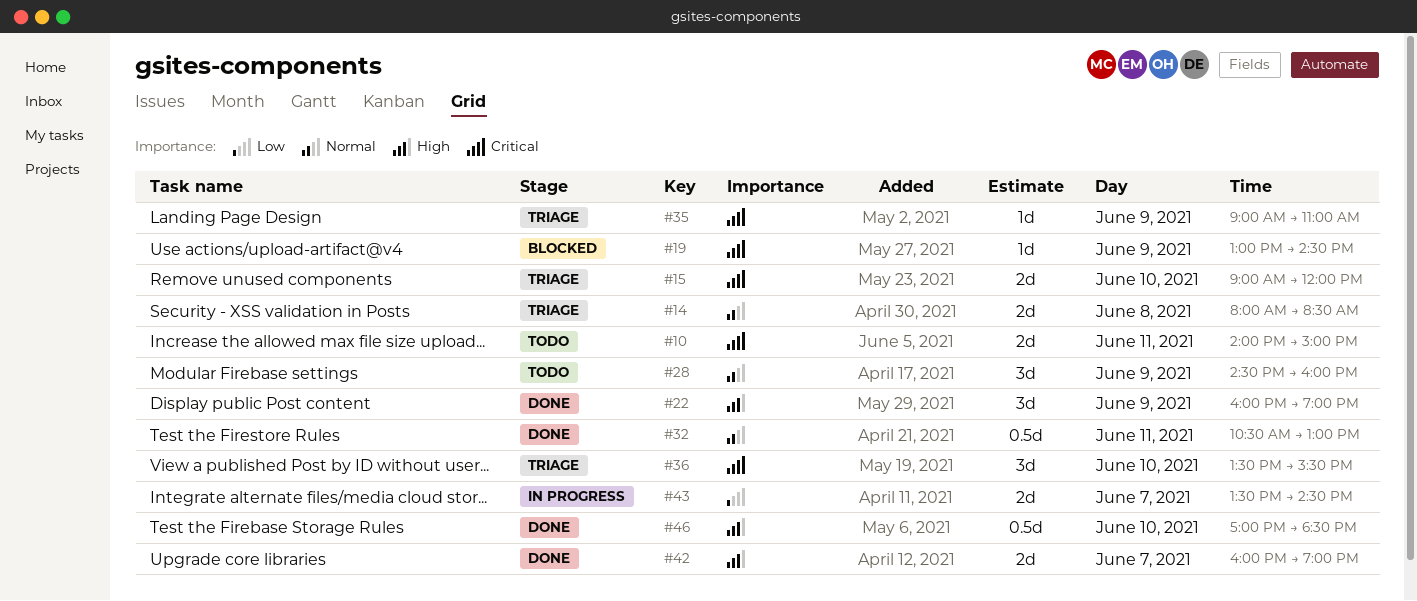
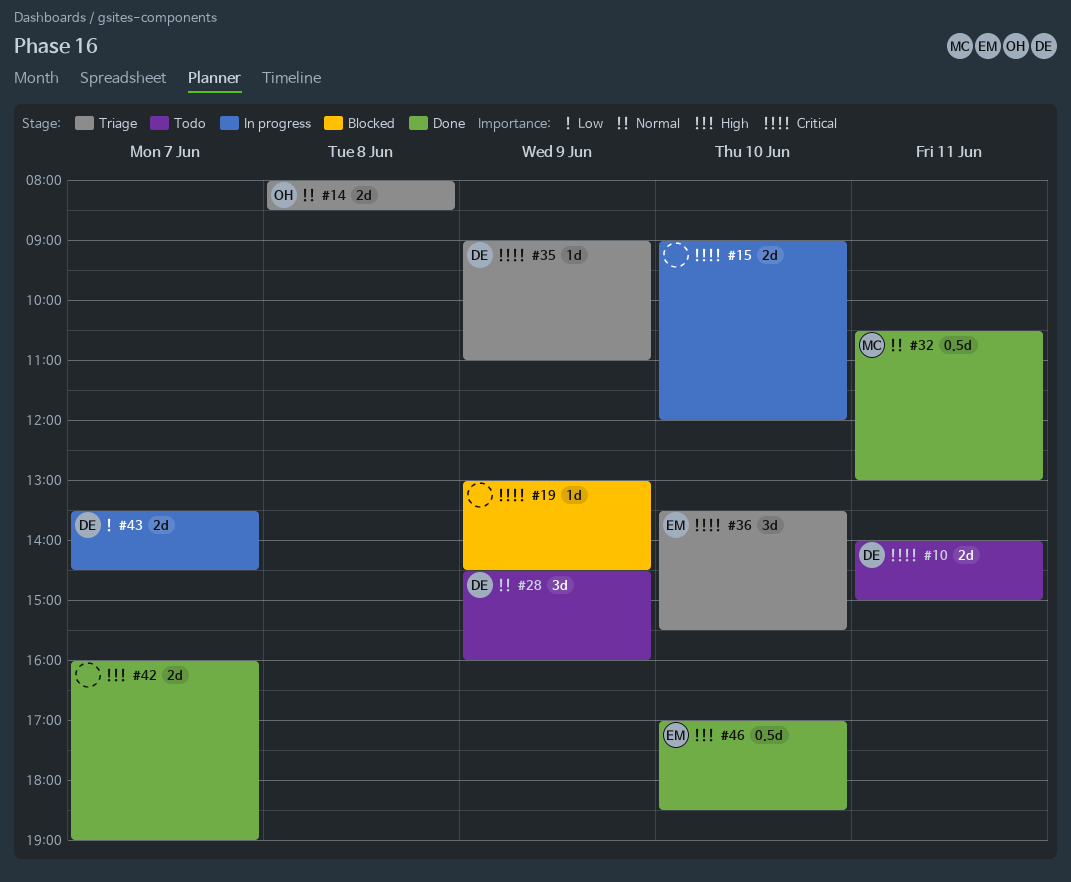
#15, status: Triage -> In progress
#22: present -> none

